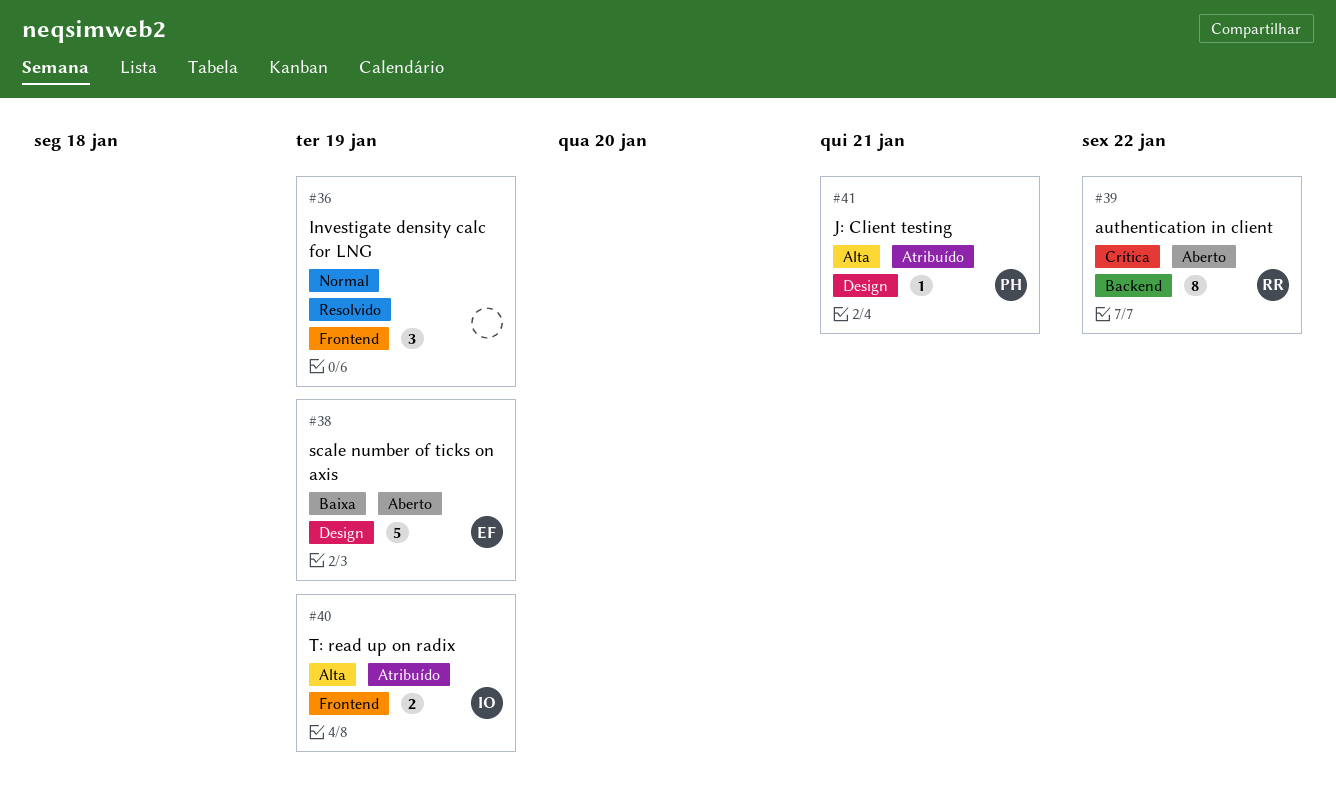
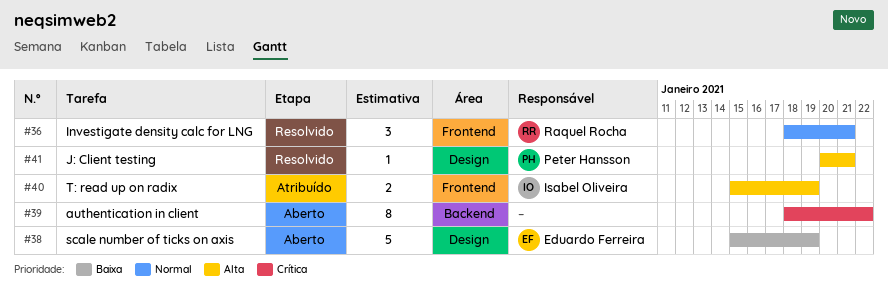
#36, owner: none -> Raquel Rocha
#36, due: Jan 19 -> Jan 21
#39, owner: Raquel Rocha -> none
#41, status: Atribuído -> Resolvido

